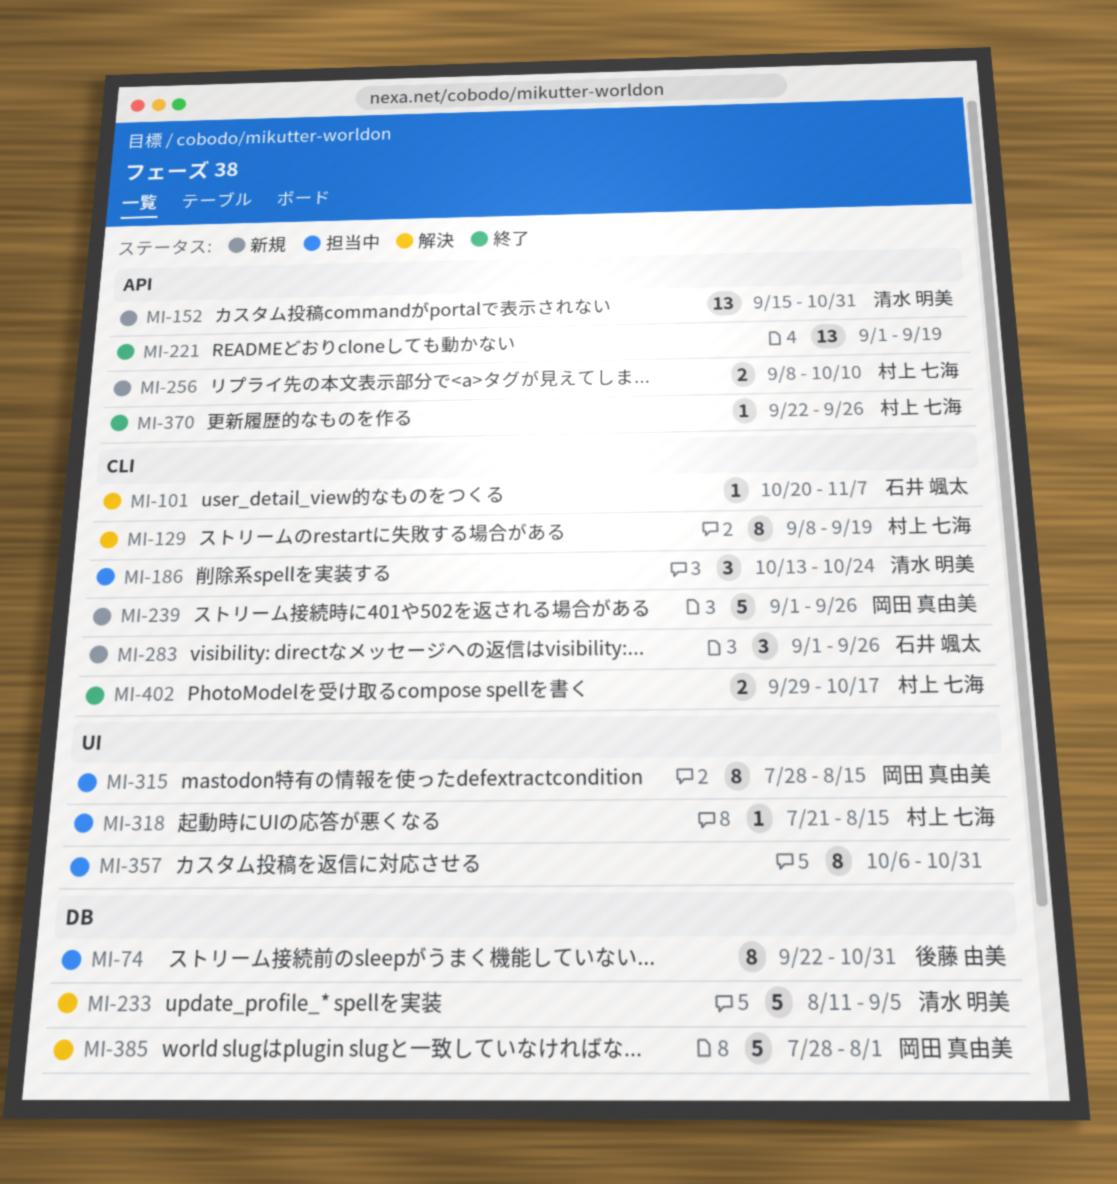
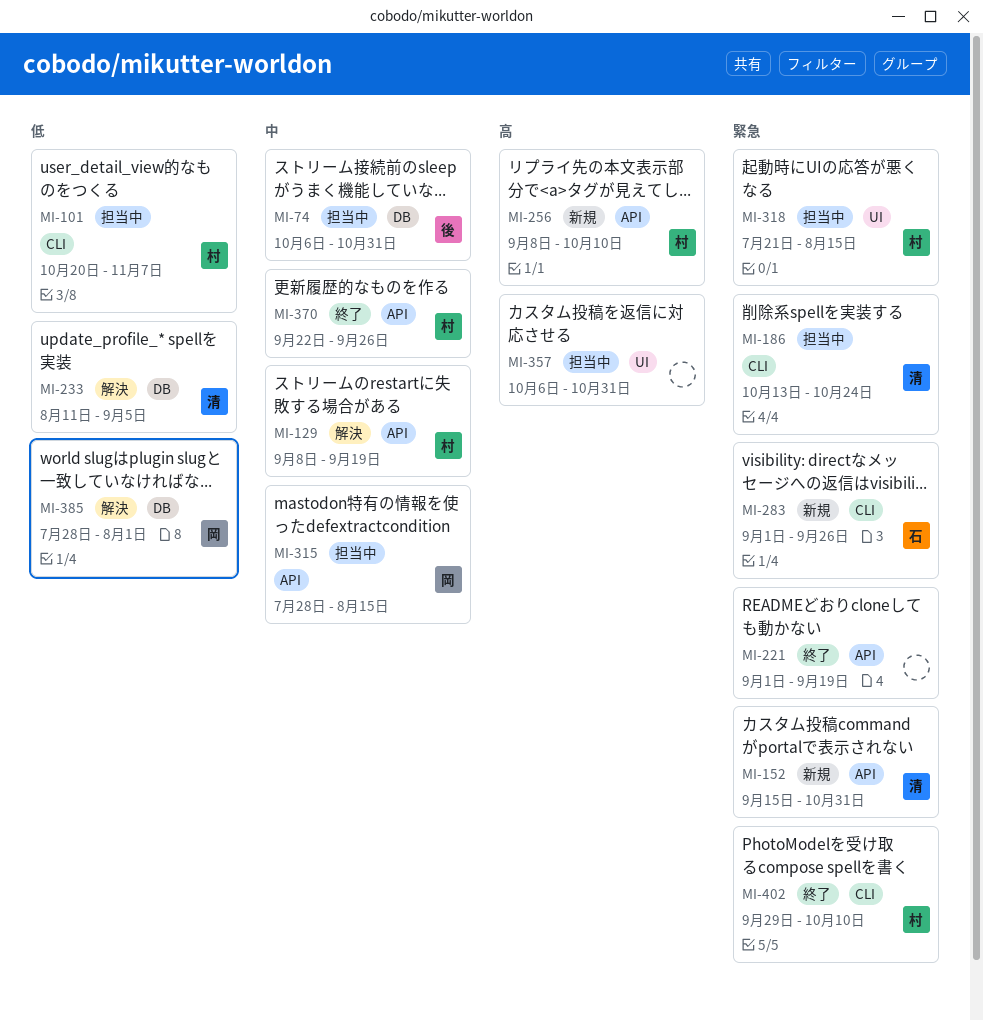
MI-74, start: Sep 22 -> Oct 6
MI-101, status: 解決 -> 担当中
MI-101, owner: 石井 颯太 -> 村上 七海
MI-129, label: CLI -> API
MI-239: present -> none
MI-315, label: UI -> API
MI-402, due: Oct 17 -> Oct 10

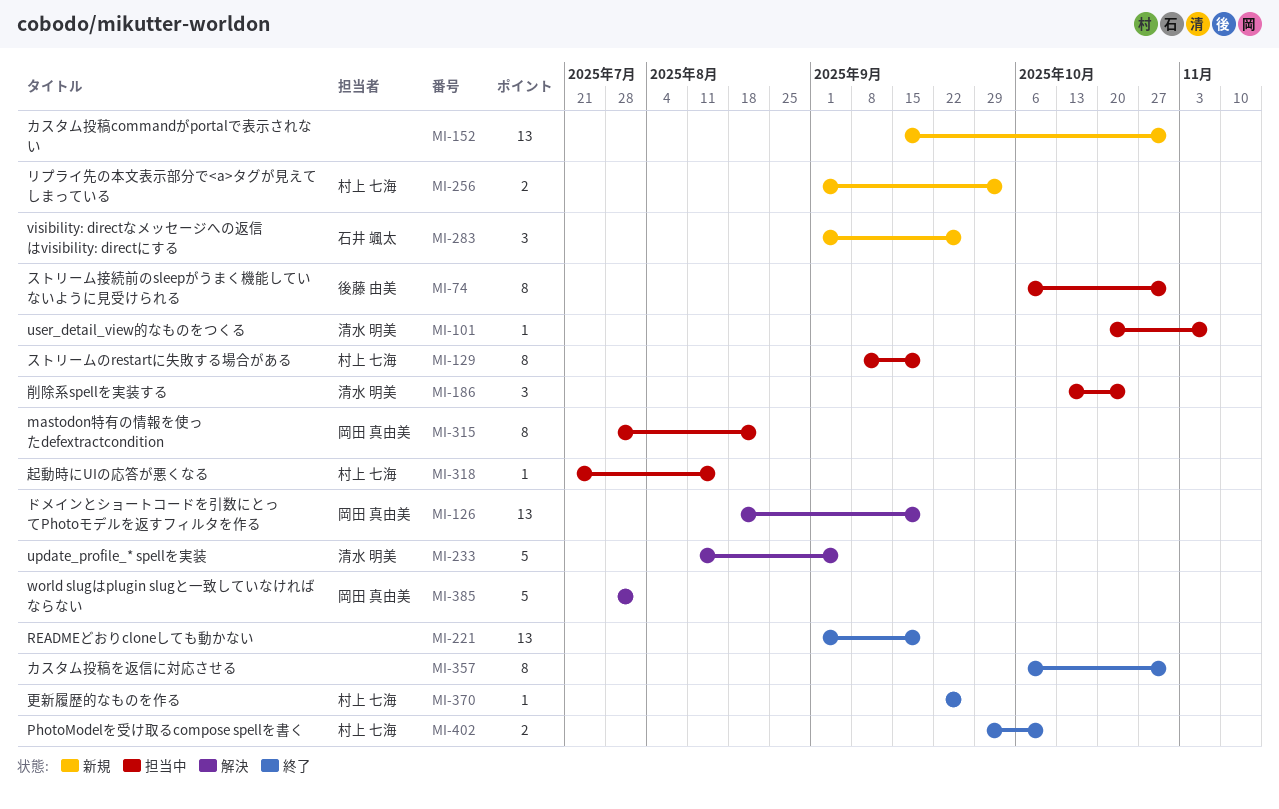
MI-101, owner: 村上 七海 -> 清水 明美
MI-126: none -> present
MI-129, status: 解決 -> 担当中
MI-152, owner: 清水 明美 -> none
MI-256, start: Sep 8 -> Sep 1
MI-256, due: Oct 10 -> Oct 3
MI-315, due: Aug 15 -> Aug 22
MI-357, status: 担当中 -> 終了

